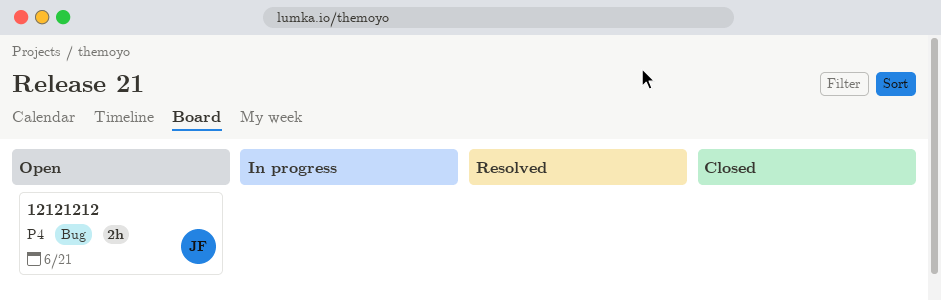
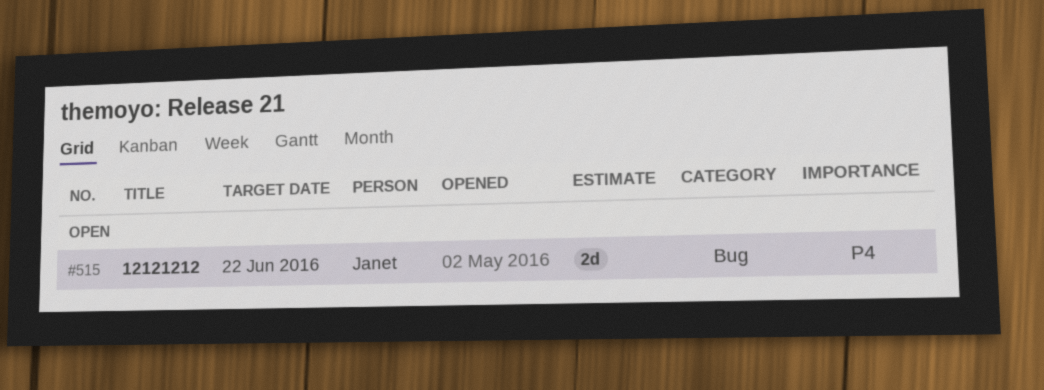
12121212, estimate: 2h -> 2d
12121212, due: Jun 21 -> Jun 22

